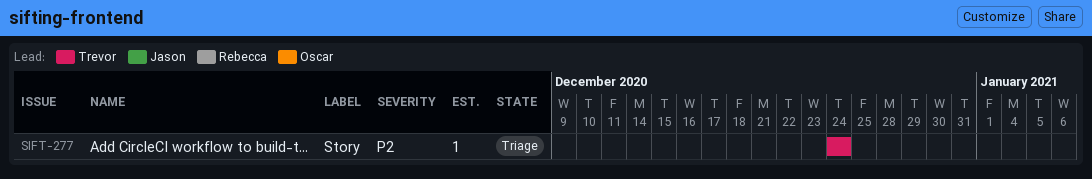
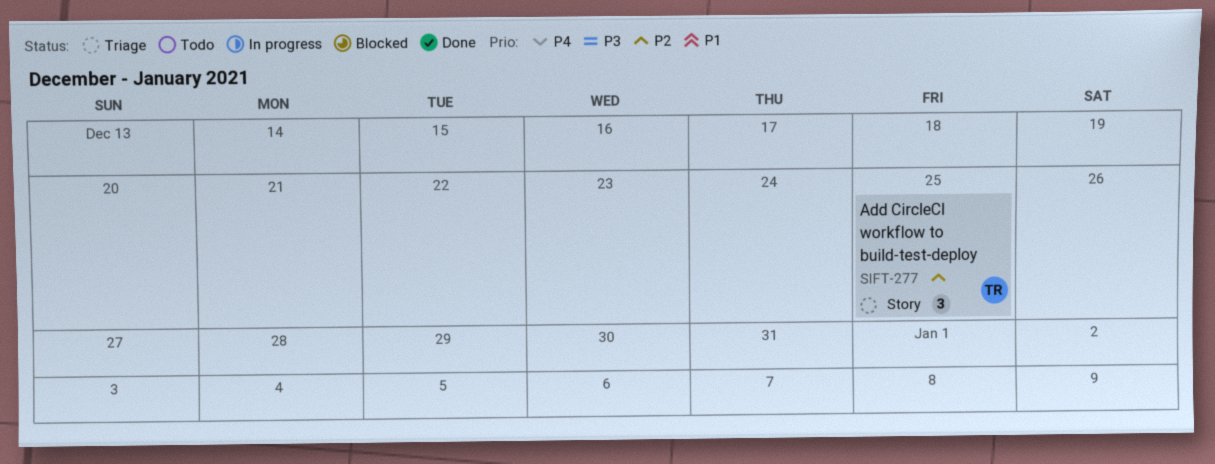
SIFT-277, estimate: 1 -> 3
SIFT-277, due: Dec 24 -> Dec 25

